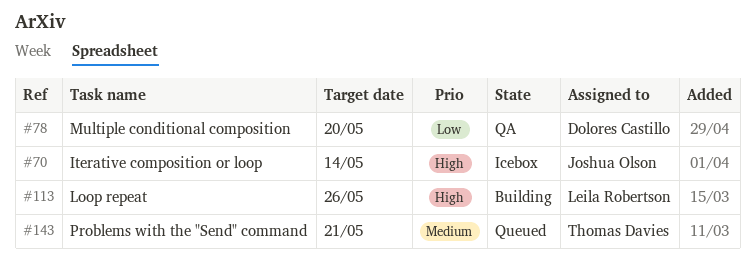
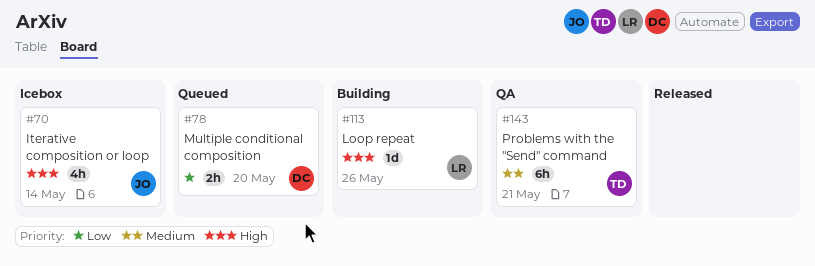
#78, status: QA -> Queued
#143, status: Queued -> QA

